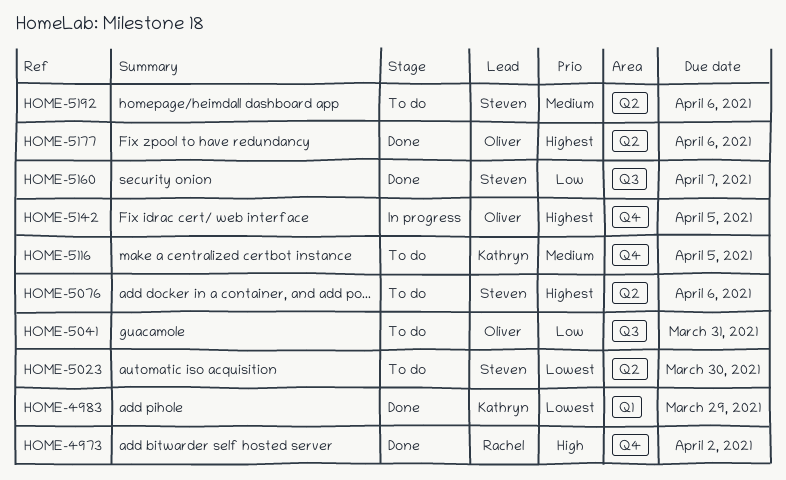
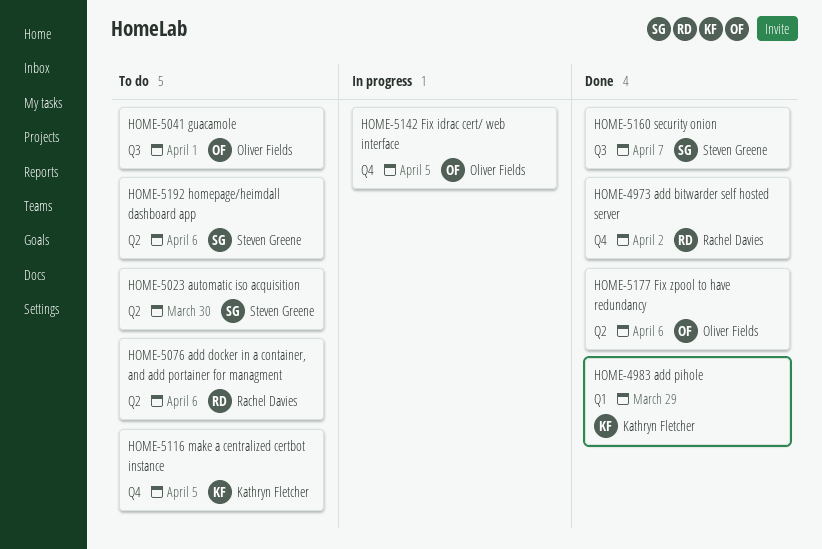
HOME-5041, due: Mar 31 -> Apr 1
HOME-5076, owner: Steven Greene -> Rachel Davies

